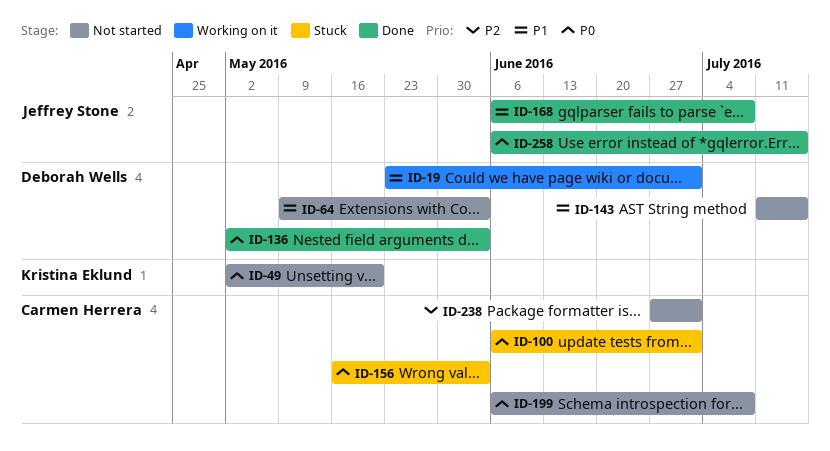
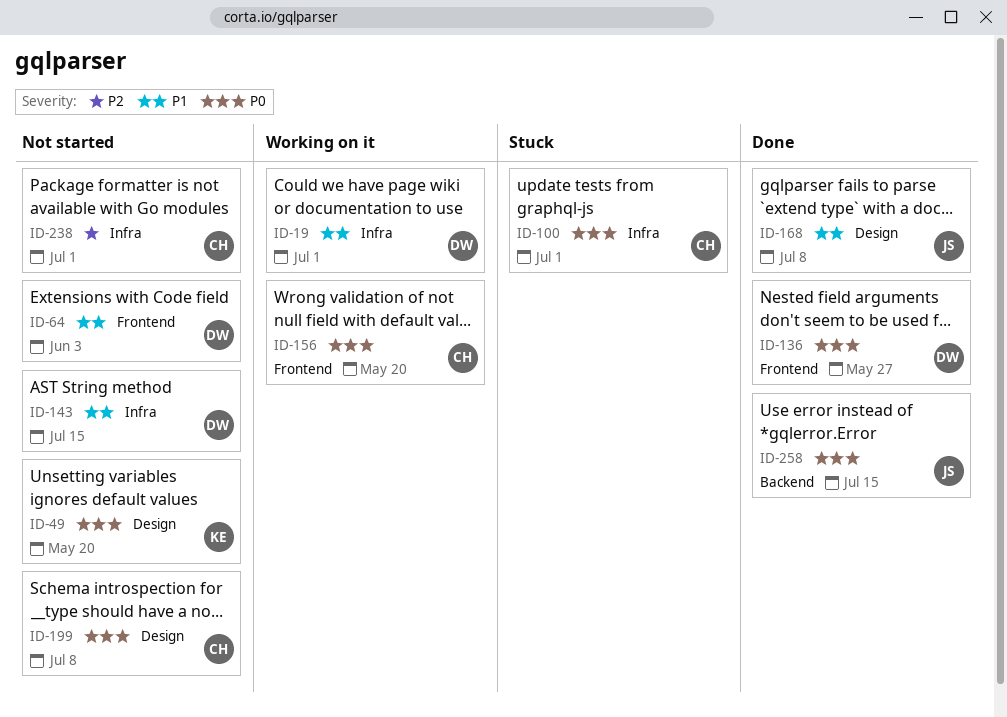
ID-136, due: Jun 3 -> May 27
ID-156, status: Stuck -> Working on it
ID-156, due: Jun 3 -> May 20

